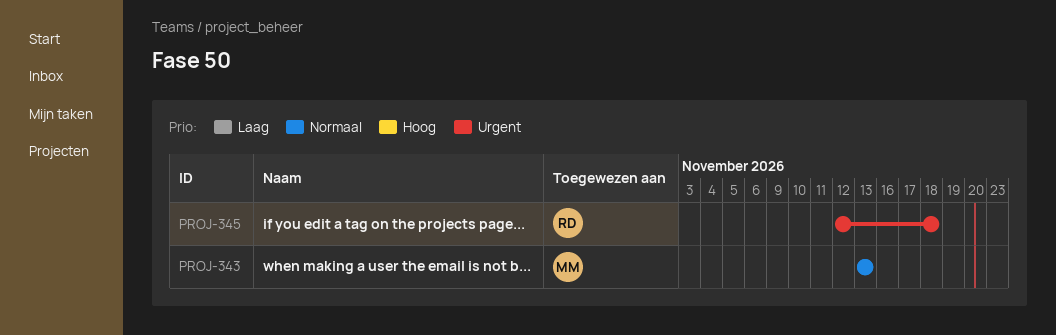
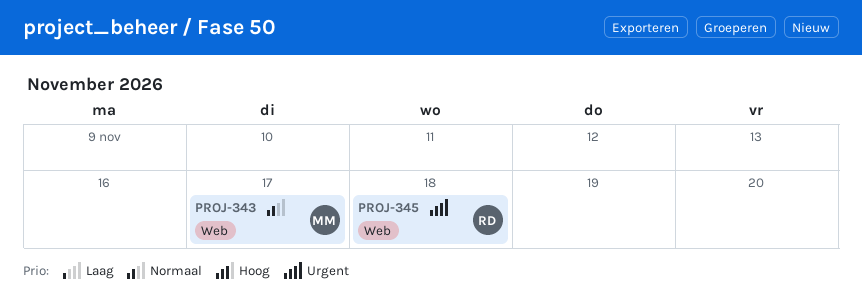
PROJ-343, due: Nov 13 -> Nov 17

